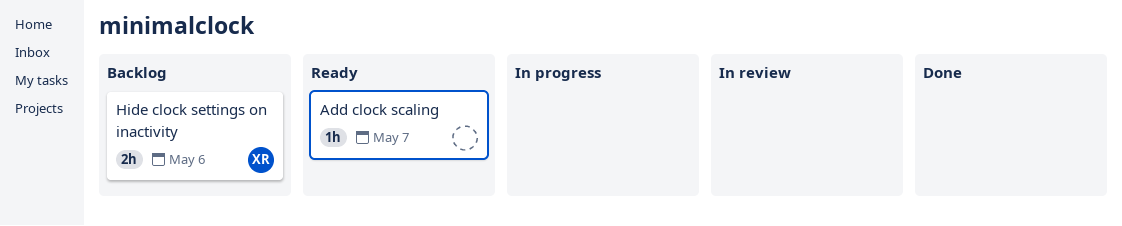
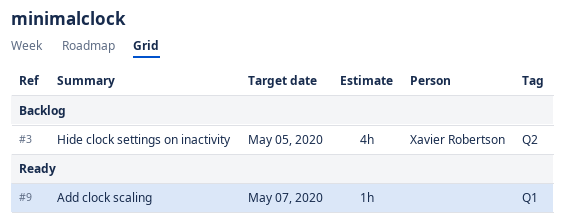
Hide clock settings on inactivity, estimate: 2h -> 4h
Hide clock settings on inactivity, due: May 6 -> May 5

